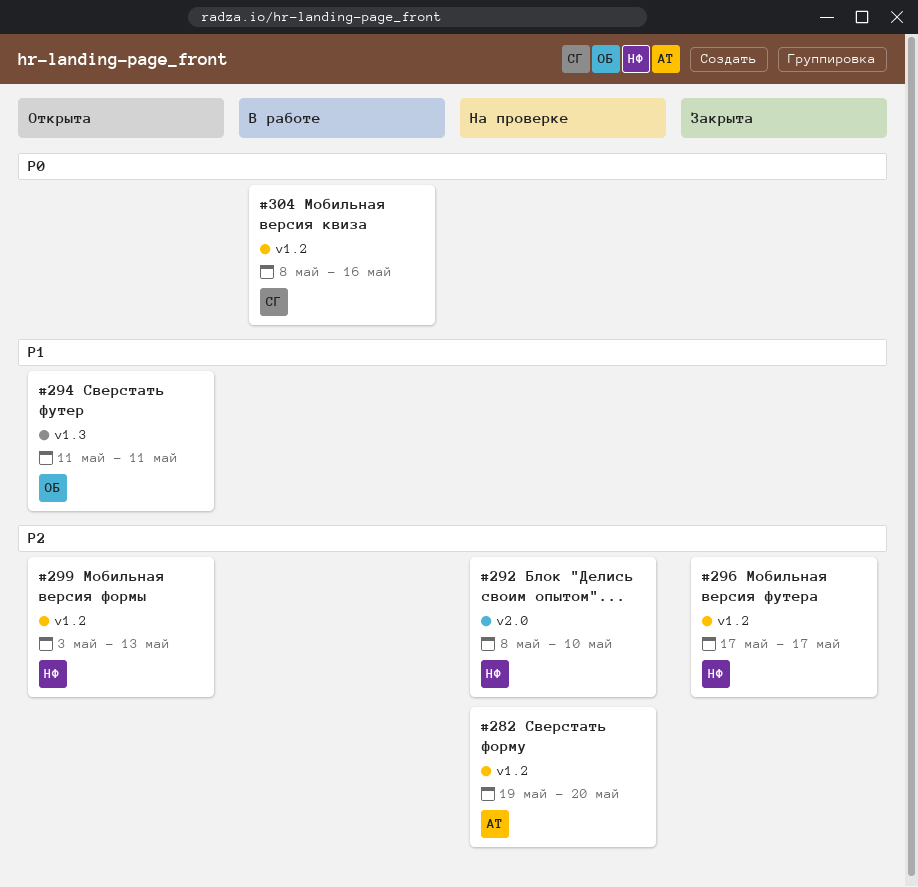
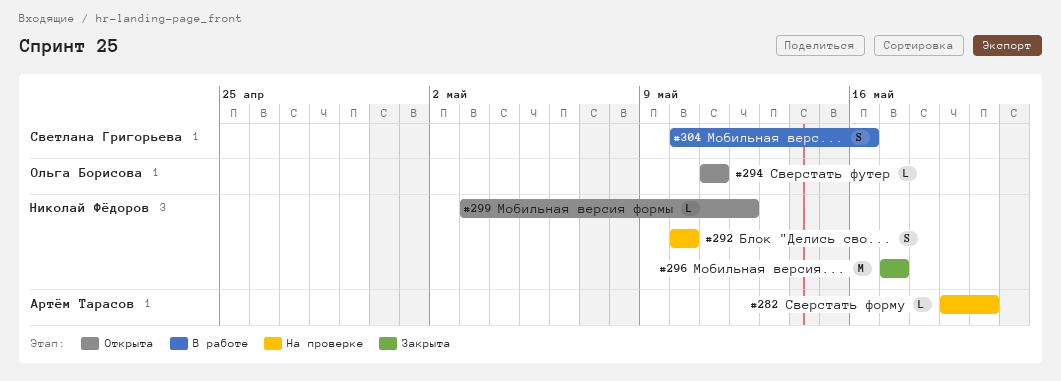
#292, start: May 8 -> May 10
#299, due: May 13 -> May 12
#304, start: May 8 -> May 10

